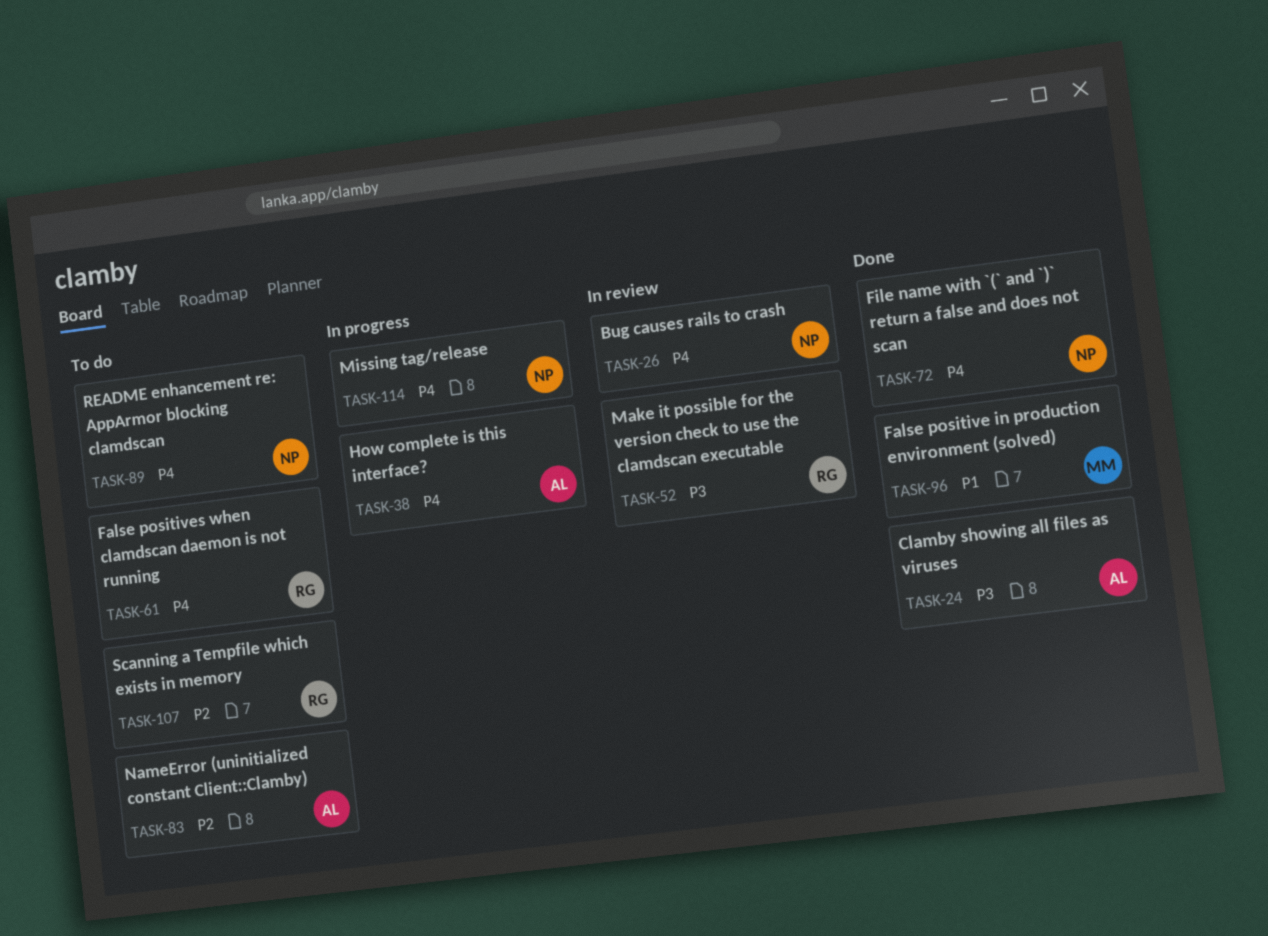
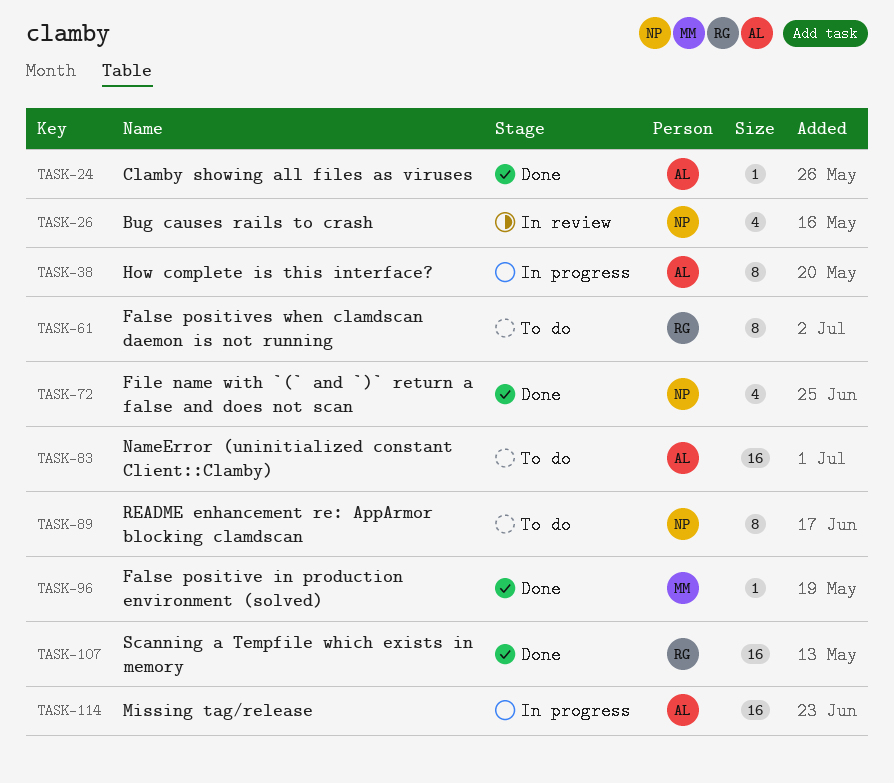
TASK-52: present -> none
TASK-107, status: To do -> Done
TASK-114, owner: NP -> AL

